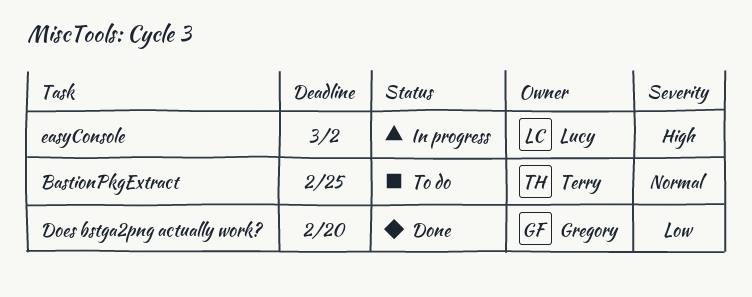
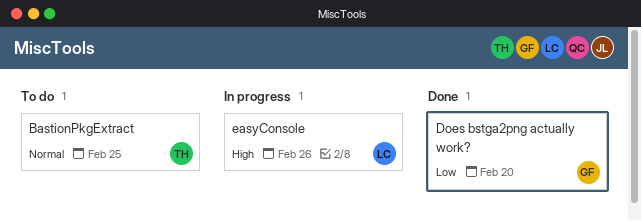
easyConsole, due: Mar 2 -> Feb 26

